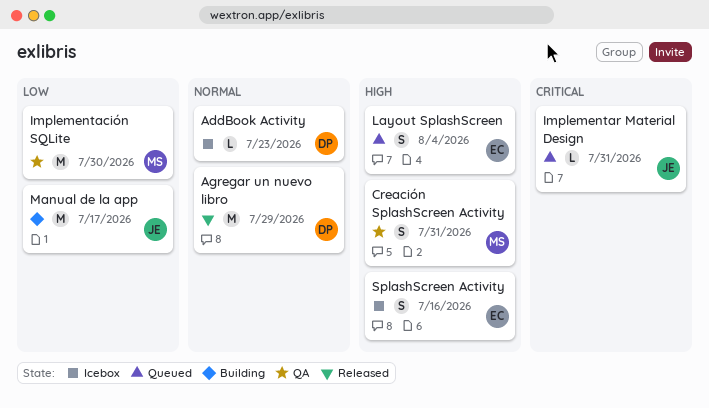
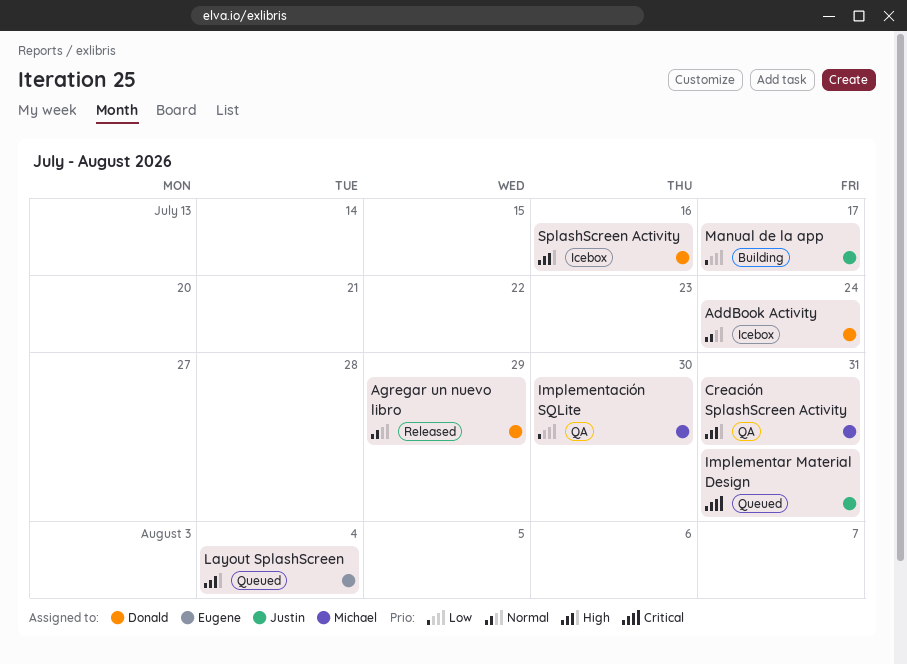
AddBook Activity, due: Jul 23 -> Jul 24
SplashScreen Activity, owner: Eugene -> Donald

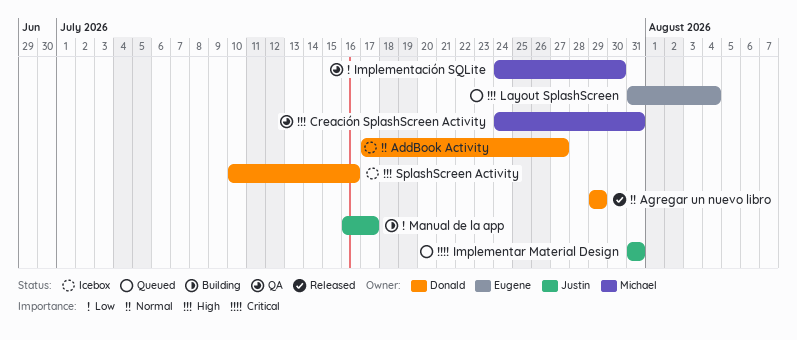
AddBook Activity, due: Jul 24 -> Jul 27

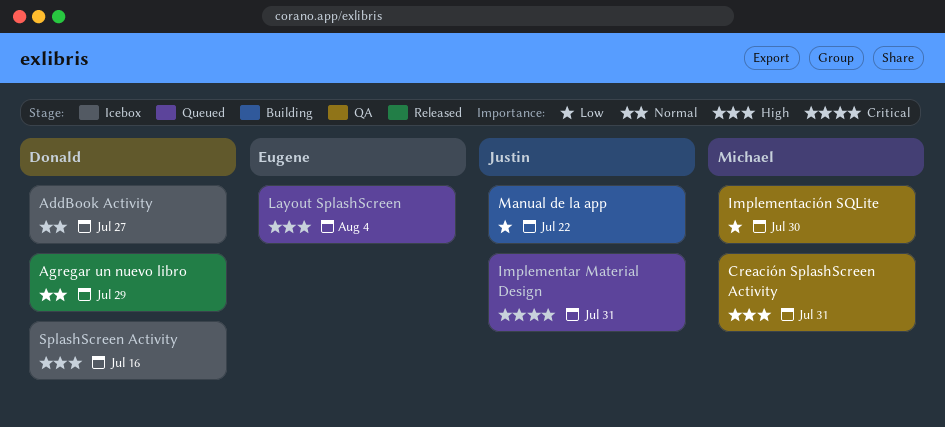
Manual de la app, due: Jul 17 -> Jul 22

